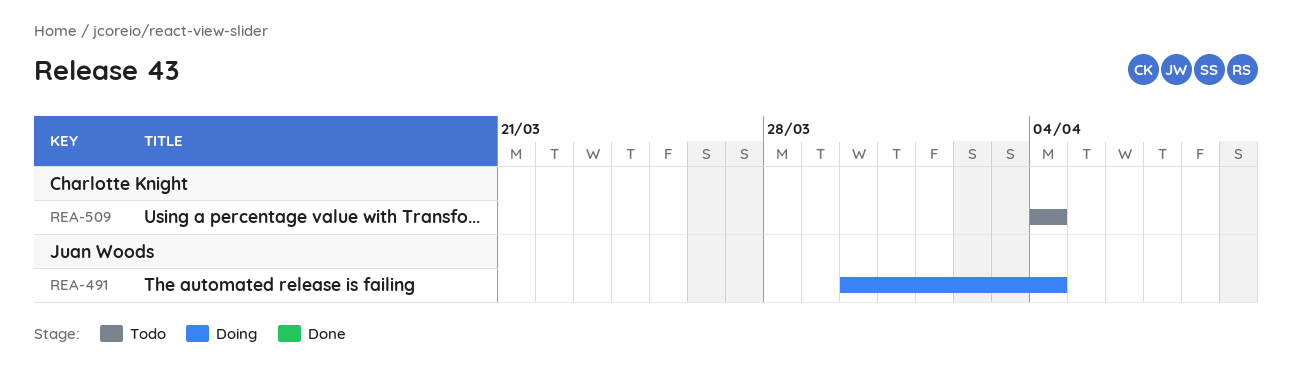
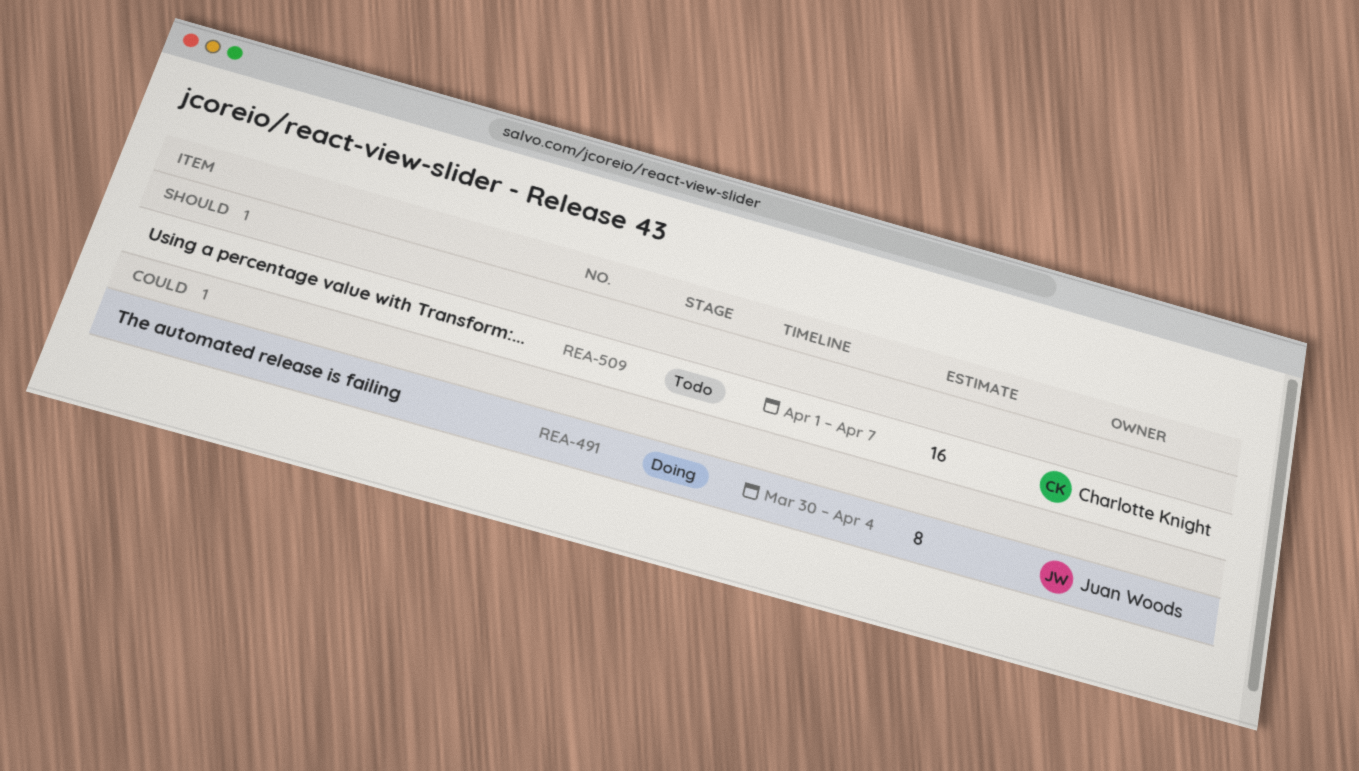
REA-509, start: Apr 4 -> Apr 1
REA-509, due: Apr 4 -> Apr 7

